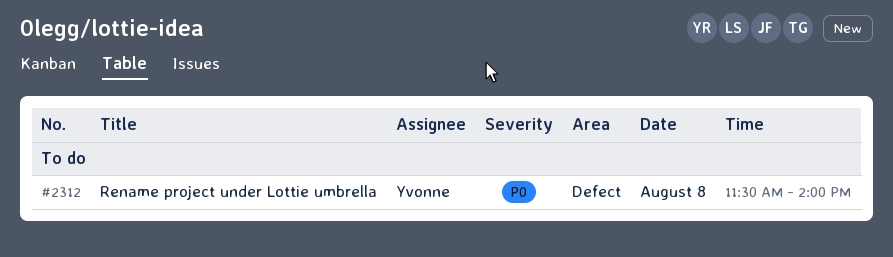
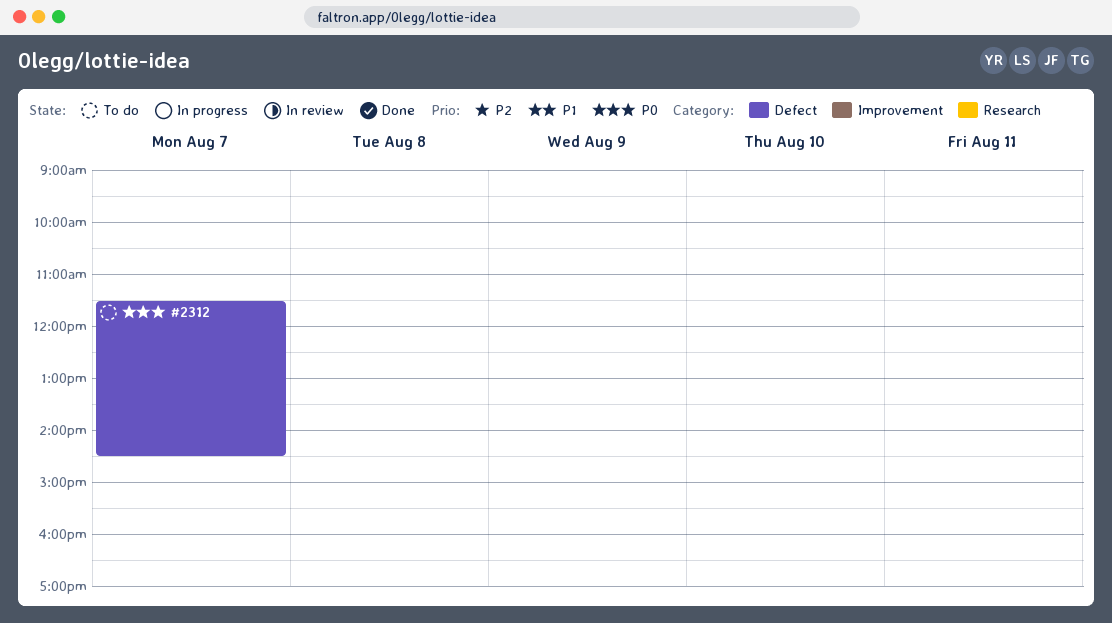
#2312, day: Aug 8 -> Aug 7
#2312, ends: 14:00 -> 14:30

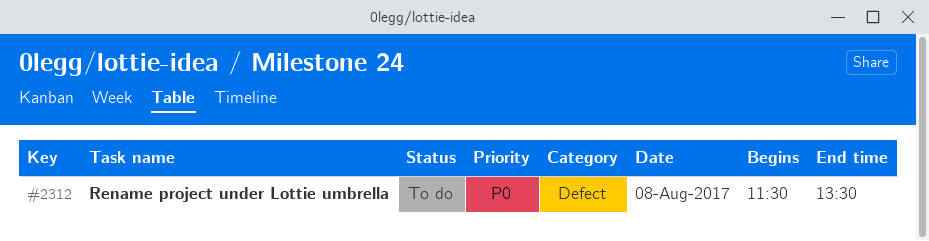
#2312, day: Aug 7 -> Aug 8
#2312, ends: 14:30 -> 13:30

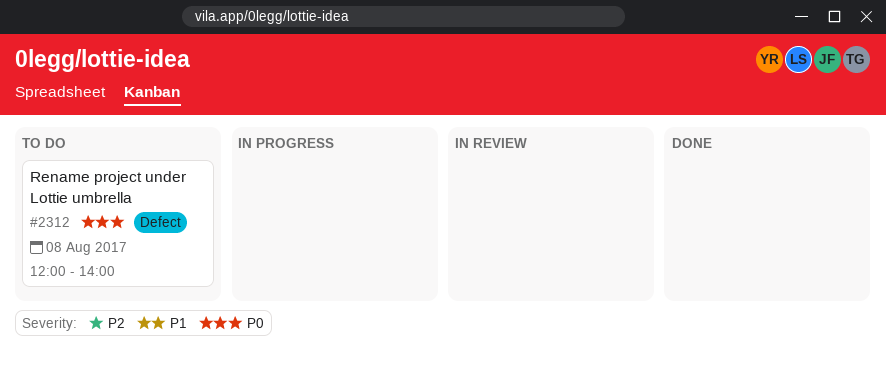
#2312, begins: 11:30 -> 12:00
#2312, ends: 13:30 -> 14:00

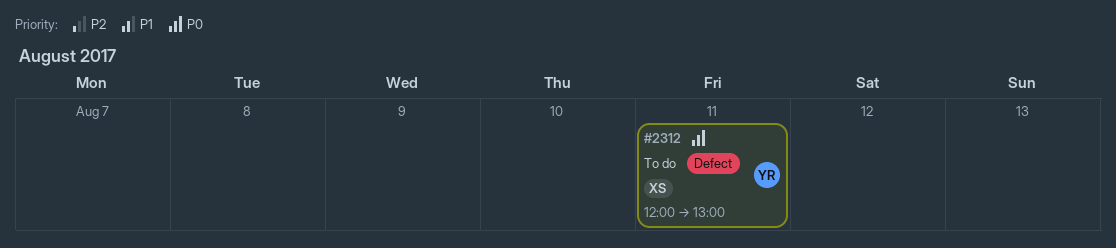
#2312, day: Aug 8 -> Aug 11
#2312, ends: 14:00 -> 13:00

